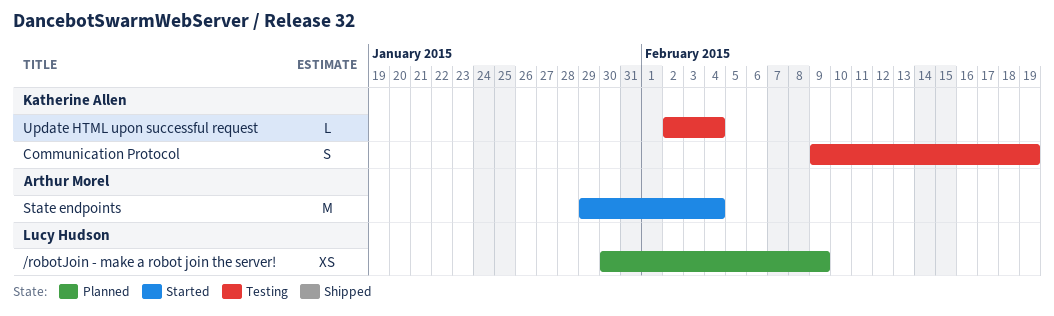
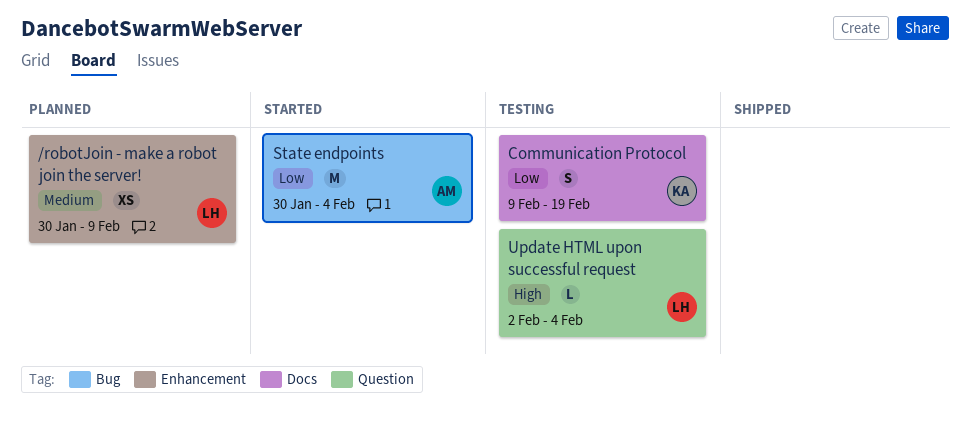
State endpoints, start: Jan 29 -> Jan 30
Update HTML upon successful request, owner: Katherine Allen -> Lucy Hudson

